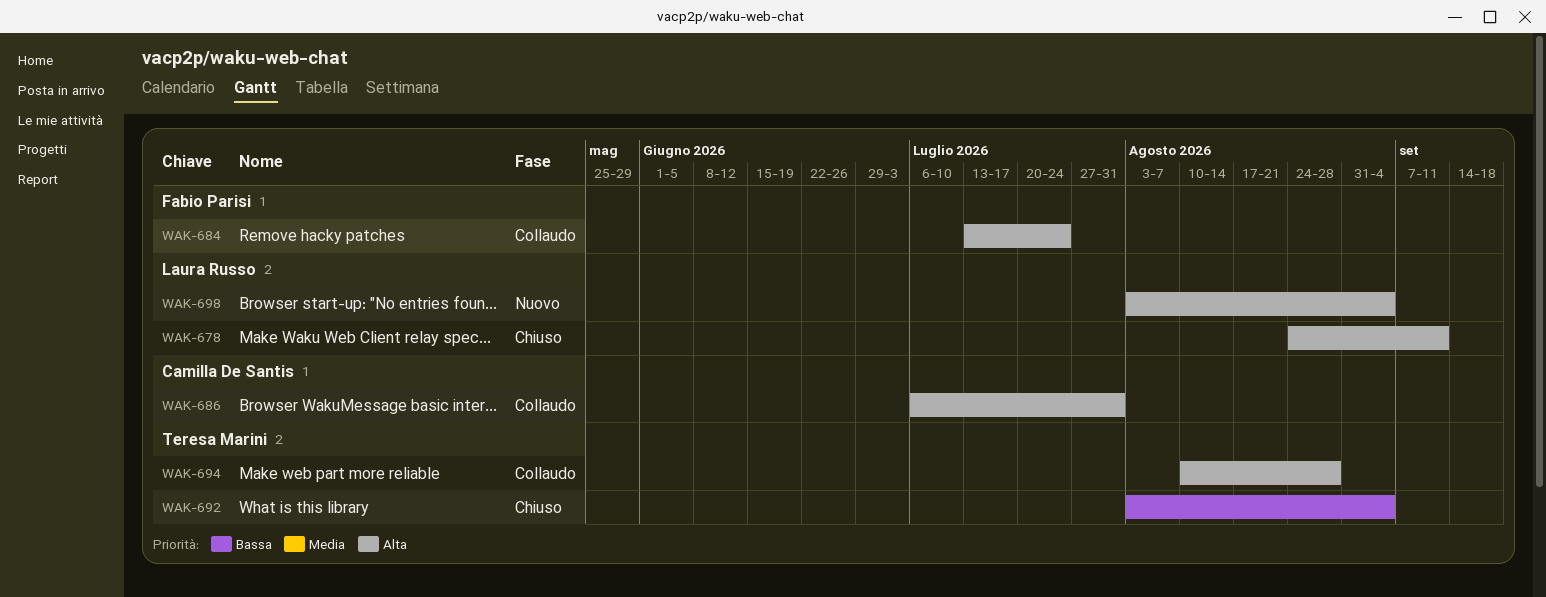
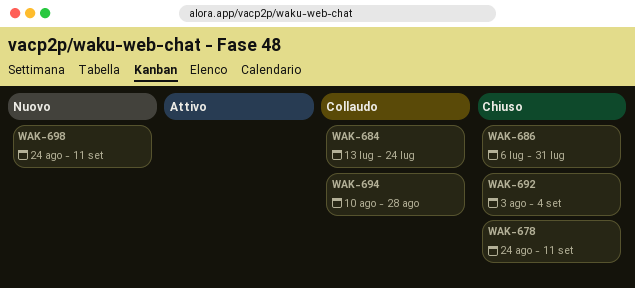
WAK-686, status: Collaudo -> Chiuso
WAK-698, start: Aug 3 -> Aug 24
WAK-698, due: Sep 4 -> Sep 11

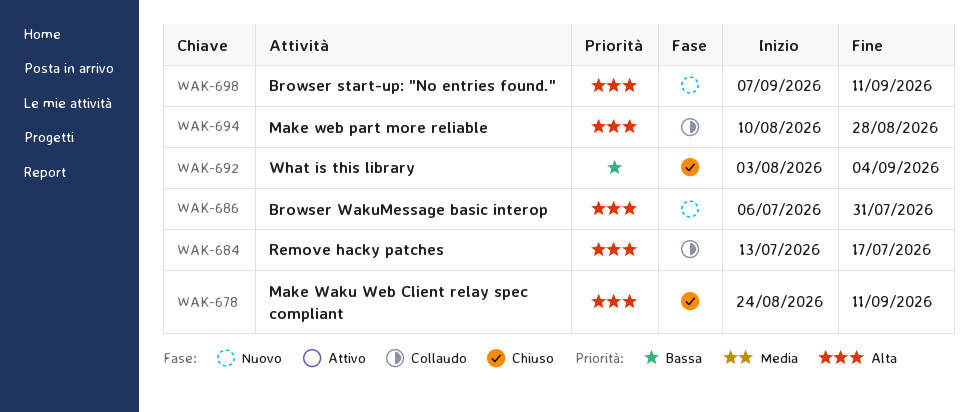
WAK-684, due: Jul 24 -> Jul 17
WAK-686, status: Chiuso -> Nuovo
WAK-698, start: Aug 24 -> Sep 7

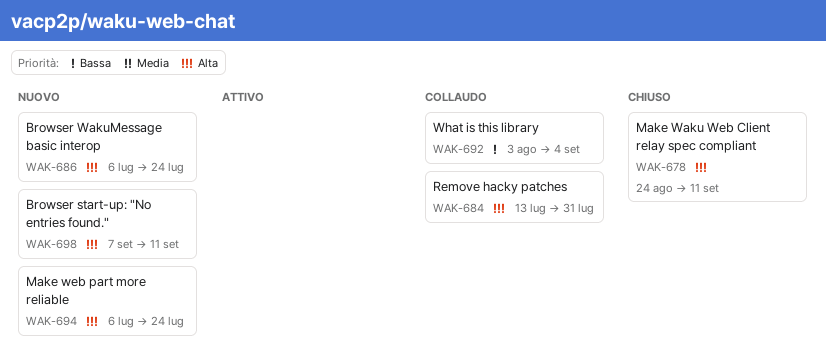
WAK-684, due: Jul 17 -> Jul 31
WAK-686, due: Jul 31 -> Jul 24
WAK-692, status: Chiuso -> Collaudo
WAK-694, status: Collaudo -> Nuovo
WAK-694, start: Aug 10 -> Jul 6
WAK-694, due: Aug 28 -> Jul 24

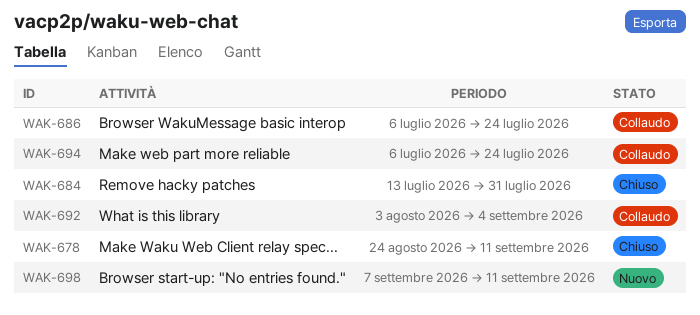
WAK-684, status: Collaudo -> Chiuso
WAK-686, status: Nuovo -> Collaudo
WAK-694, status: Nuovo -> Collaudo

